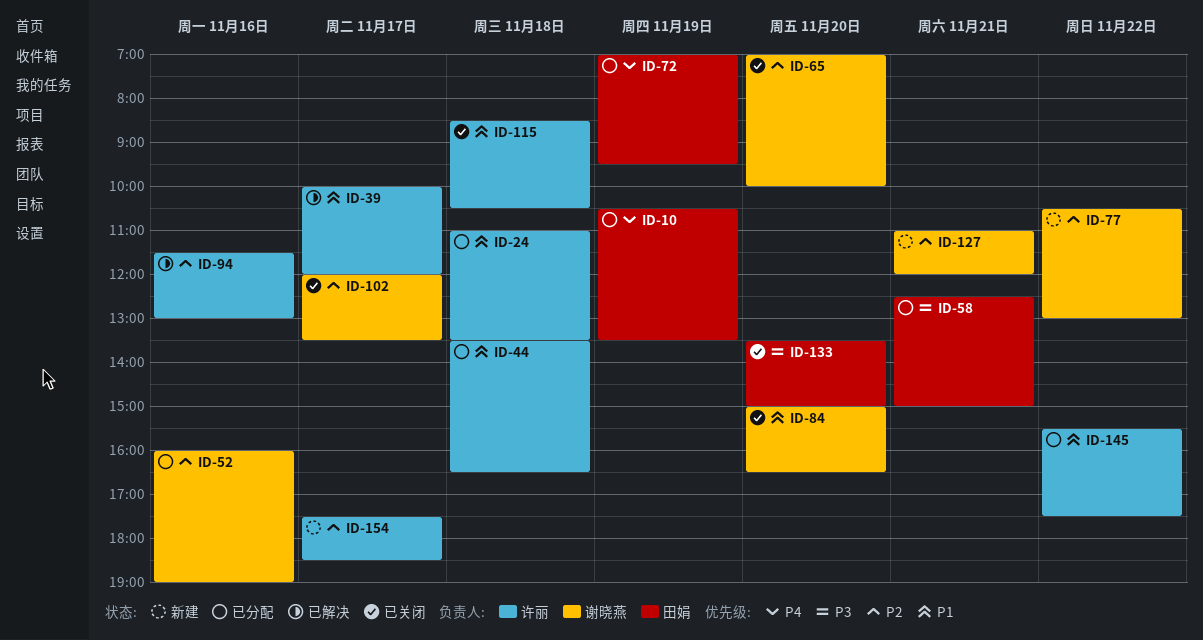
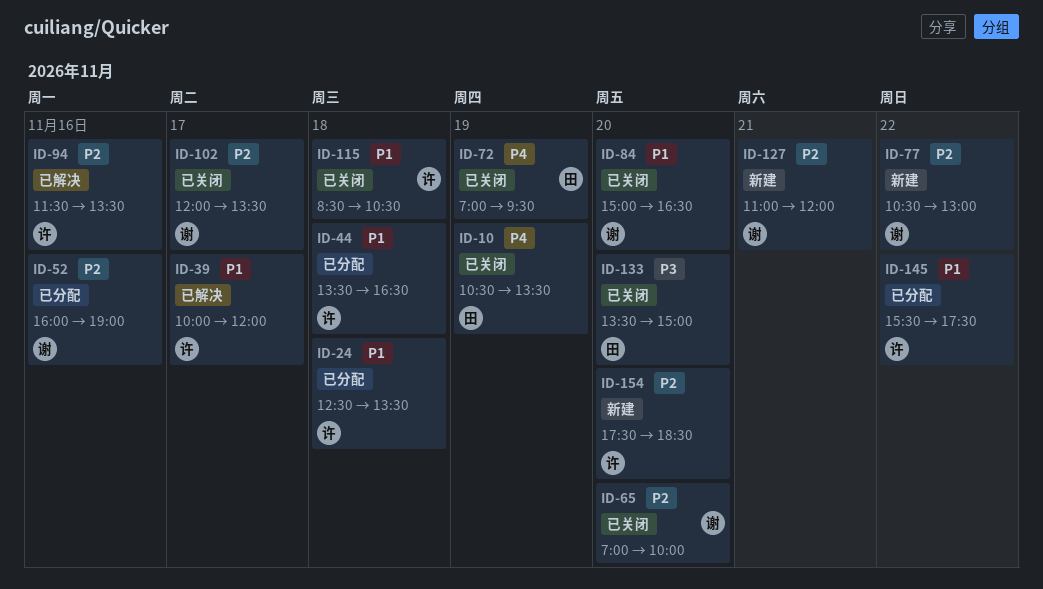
ID-10, status: 已分配 -> 已关闭
ID-24, begins: 11:00 -> 12:30
ID-58: present -> none
ID-72, status: 已分配 -> 已关闭
ID-94, ends: 13:00 -> 13:30
ID-154, day: Nov 17 -> Nov 20

